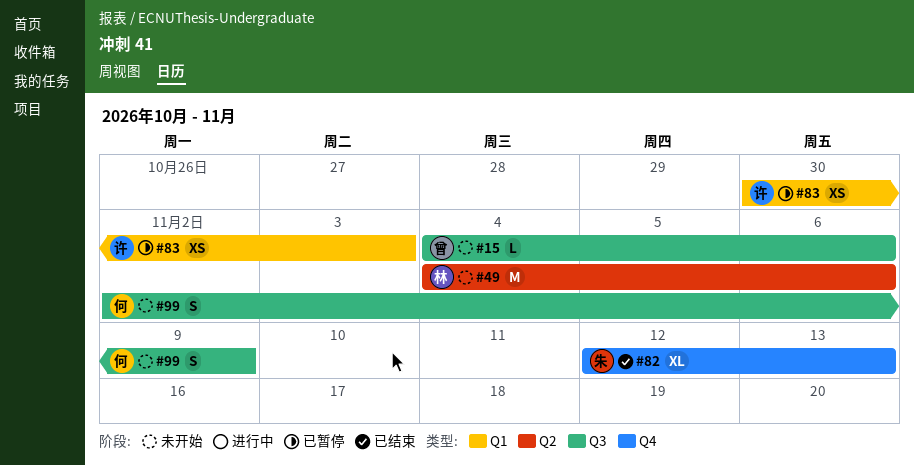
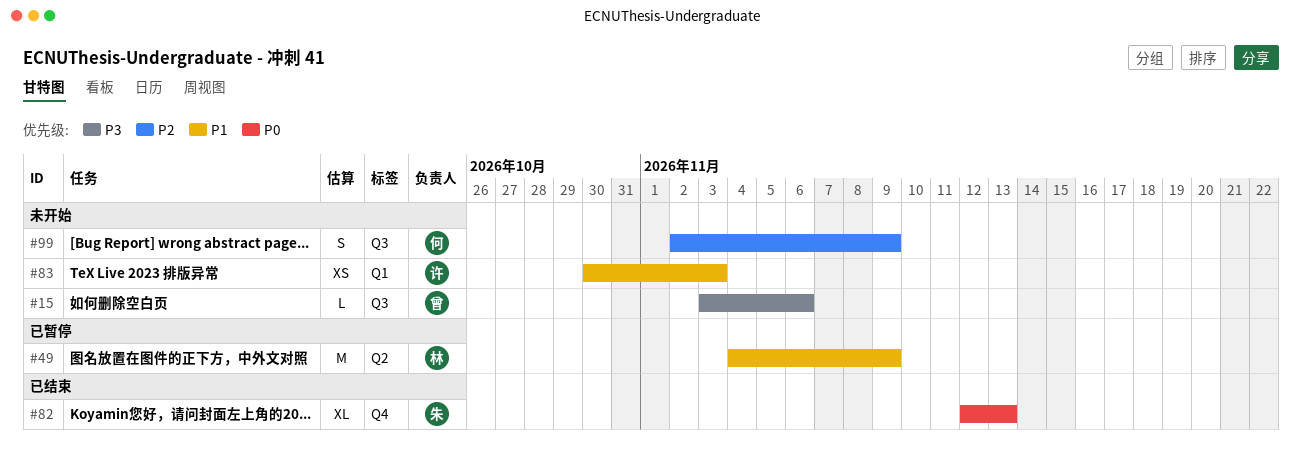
#15, start: Nov 4 -> Nov 3
#49, status: 未开始 -> 已暂停
#49, due: Nov 6 -> Nov 9
#83, status: 已暂停 -> 未开始

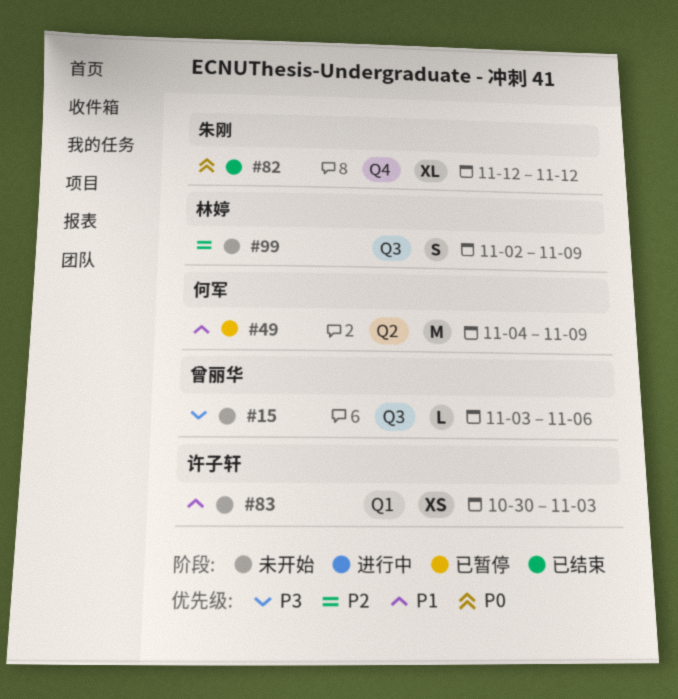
#49, owner: 林婷 -> 何军
#82, due: Nov 13 -> Nov 12
#99, owner: 何军 -> 林婷

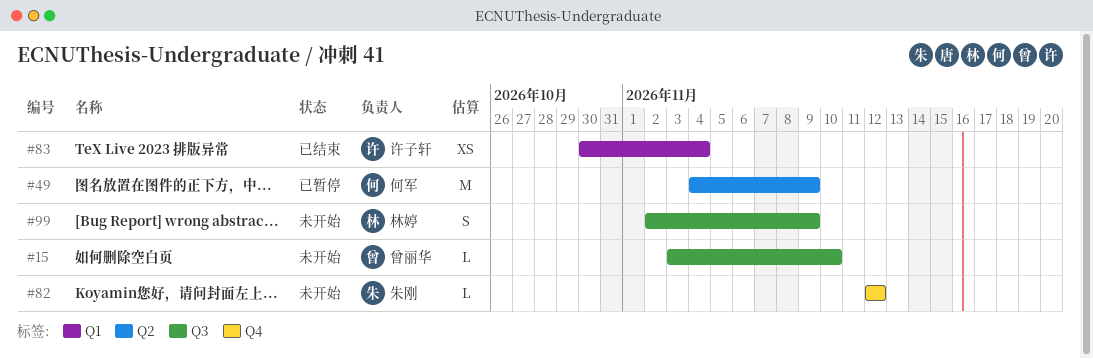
#15, due: Nov 6 -> Nov 10
#82, status: 已结束 -> 未开始
#82, estimate: XL -> L
#83, status: 未开始 -> 已结束
#83, due: Nov 3 -> Nov 4

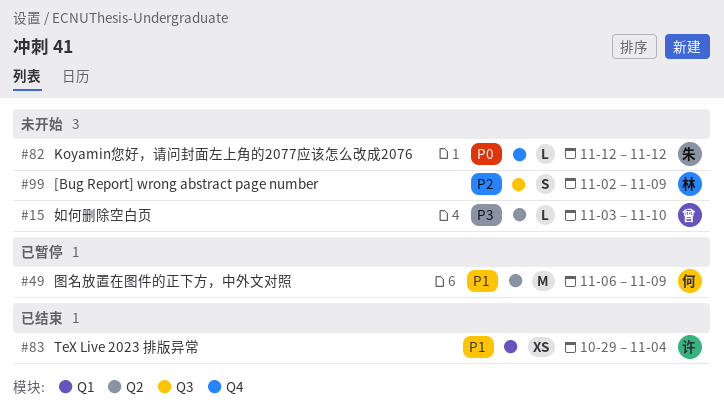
#15, label: Q3 -> Q2
#49, start: Nov 4 -> Nov 6
#83, start: Oct 30 -> Oct 29

